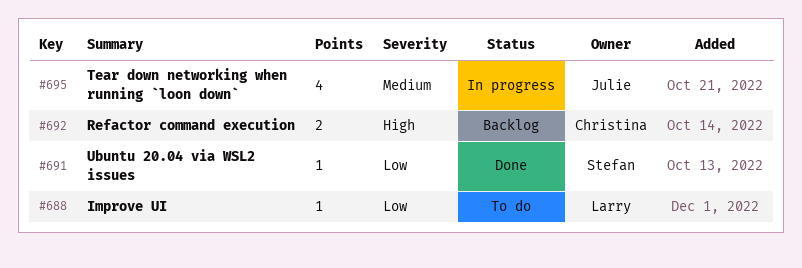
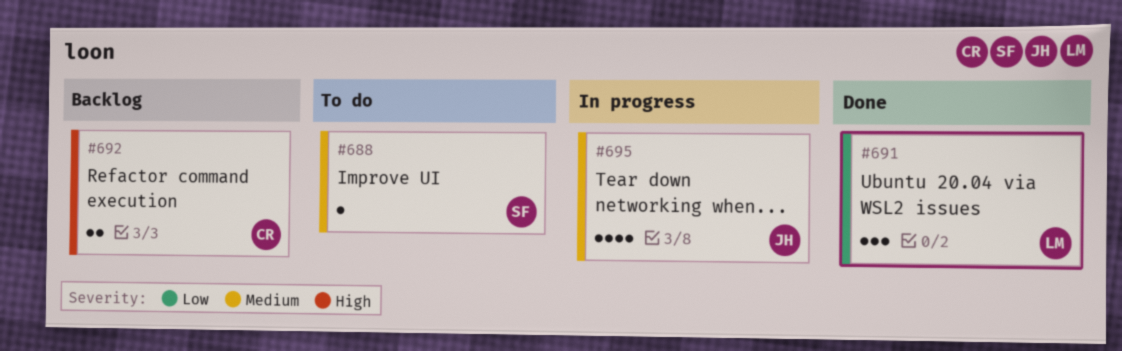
#688, owner: Larry -> Stefan
#688, priority: Low -> Medium
#691, owner: Stefan -> Larry
#691, estimate: 1 -> 3

